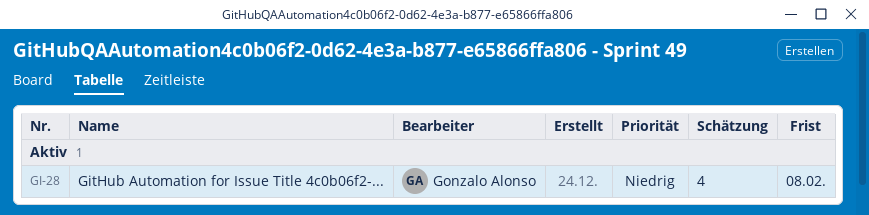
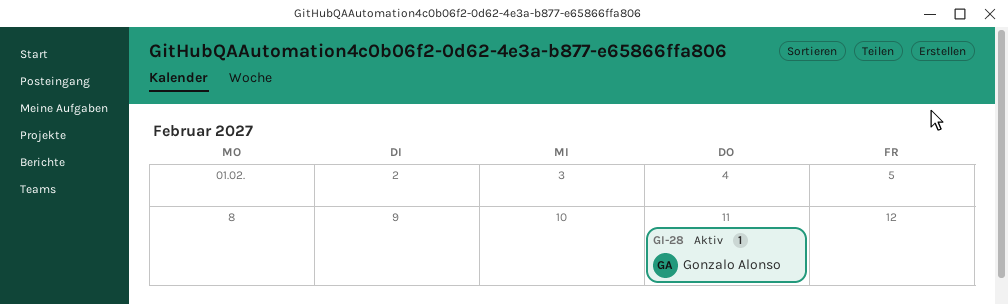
GI-28, estimate: 4 -> 1
GI-28, due: Feb 8 -> Feb 11

